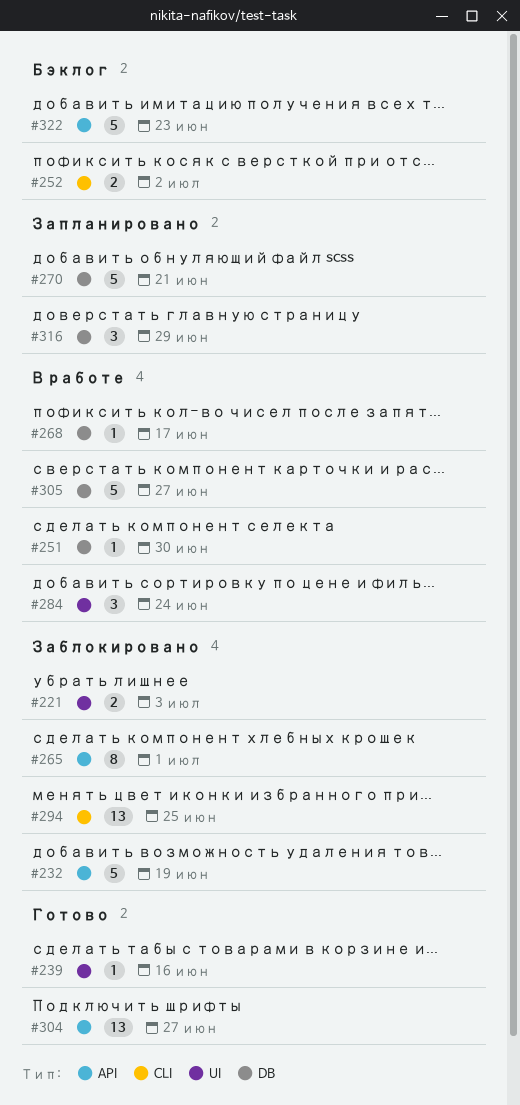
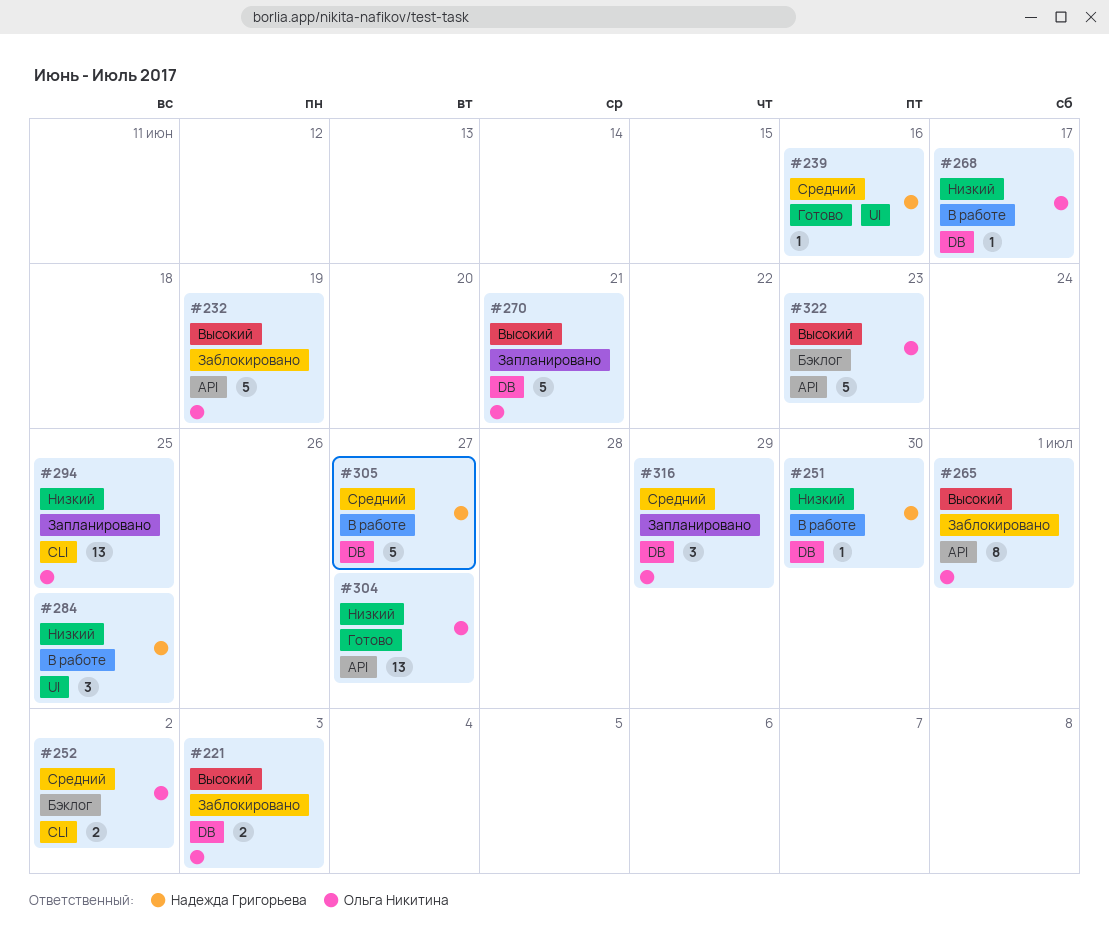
#221, label: UI -> DB
#284, due: Jun 24 -> Jun 25
#294, status: Заблокировано -> Запланировано

